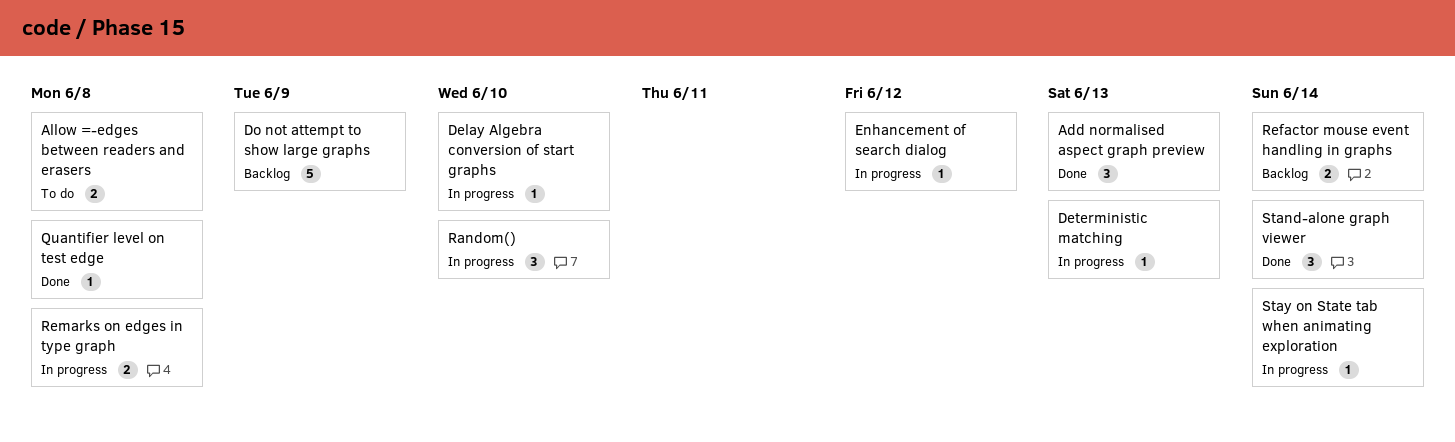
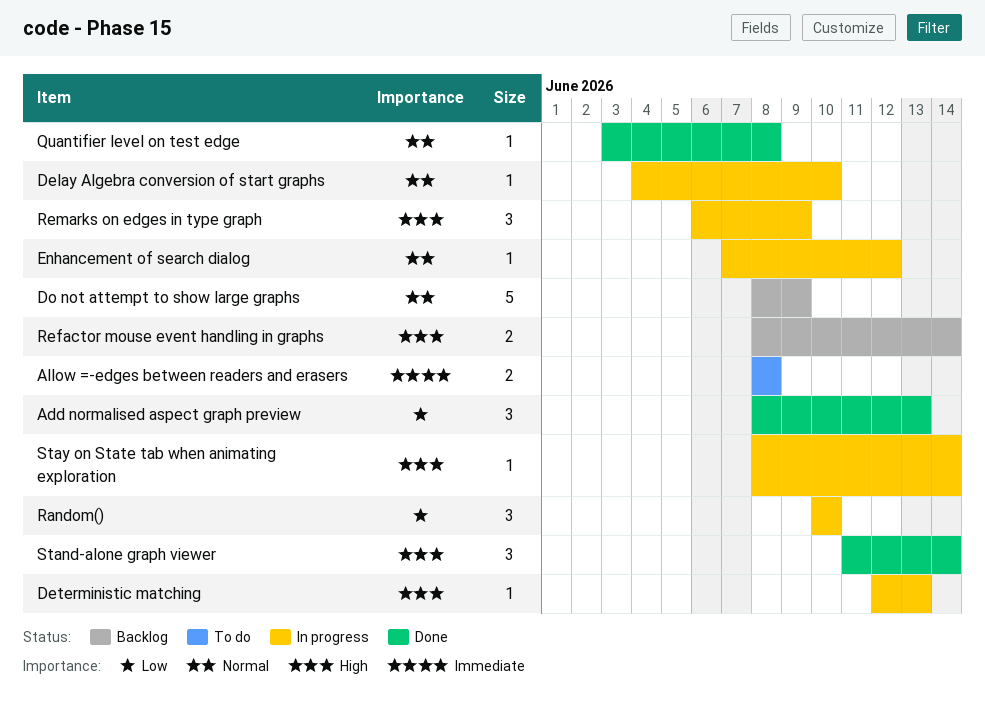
Remarks on edges in type graph, estimate: 2 -> 3
Remarks on edges in type graph, due: Jun 8 -> Jun 9

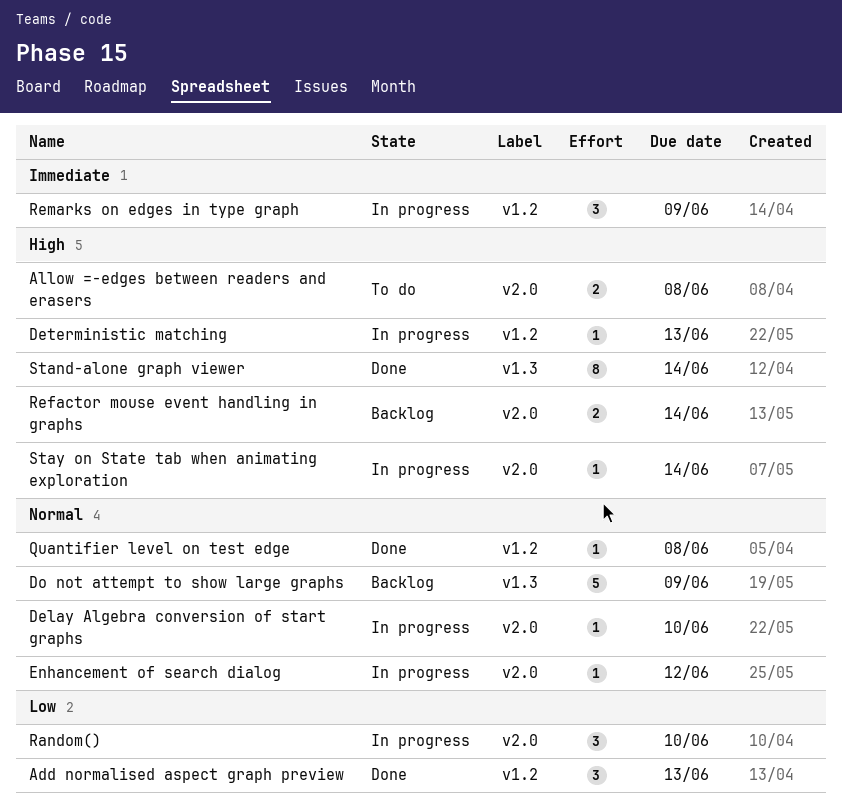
Allow =-edges between readers and erasers, priority: Immediate -> High
Remarks on edges in type graph, priority: High -> Immediate
Stand-alone graph viewer, estimate: 3 -> 8

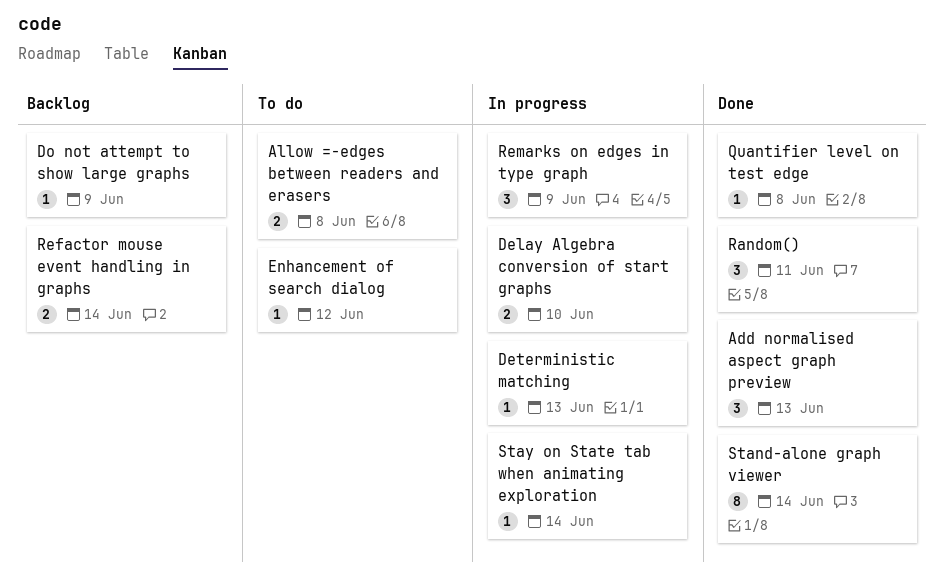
Delay Algebra conversion of start graphs, estimate: 1 -> 2
Do not attempt to show large graphs, estimate: 5 -> 1
Enhancement of search dialog, status: In progress -> To do
Random(), status: In progress -> Done
Random(), due: Jun 10 -> Jun 11

